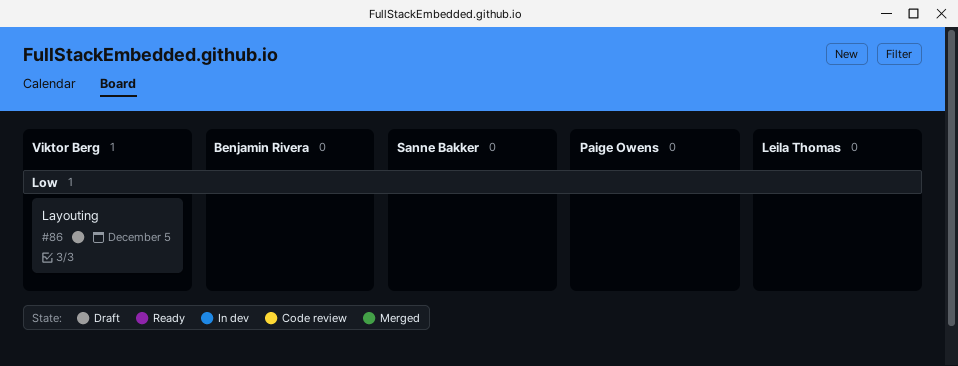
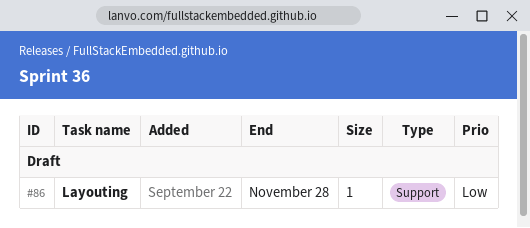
#86, due: Dec 5 -> Nov 28

